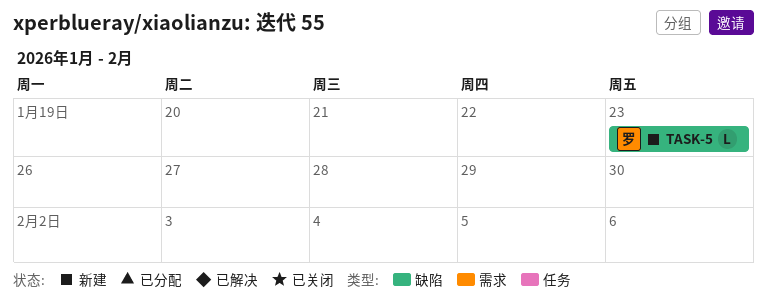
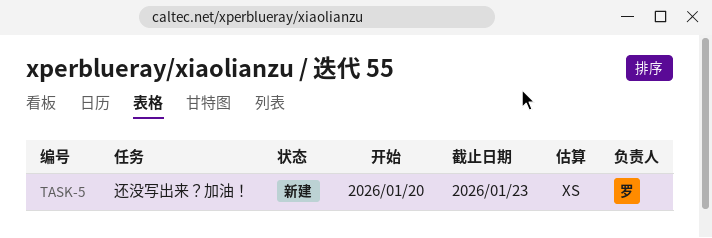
TASK-5, estimate: L -> XS
TASK-5, start: Jan 23 -> Jan 20

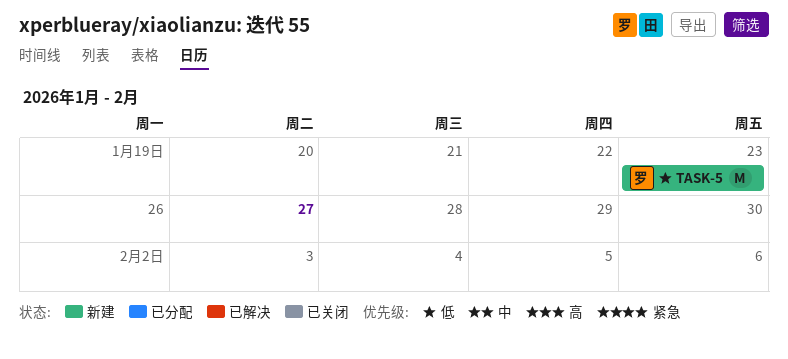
TASK-5, estimate: XS -> M
TASK-5, start: Jan 20 -> Jan 23

